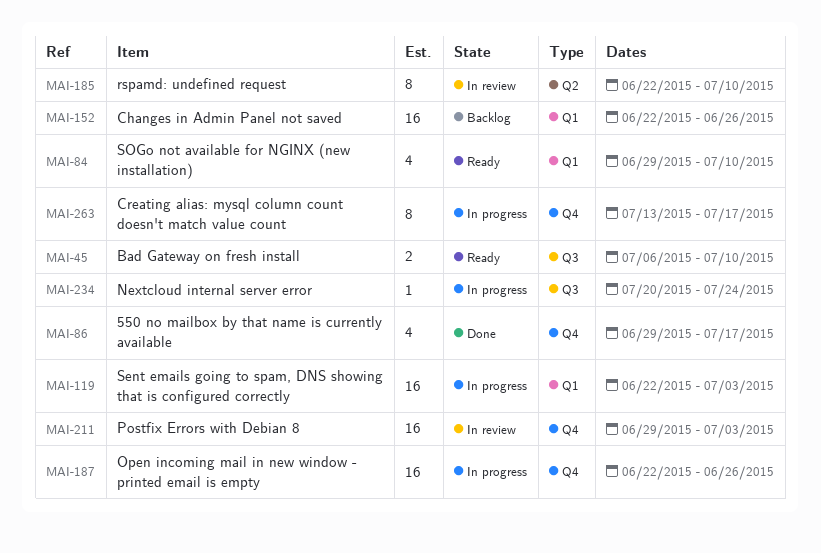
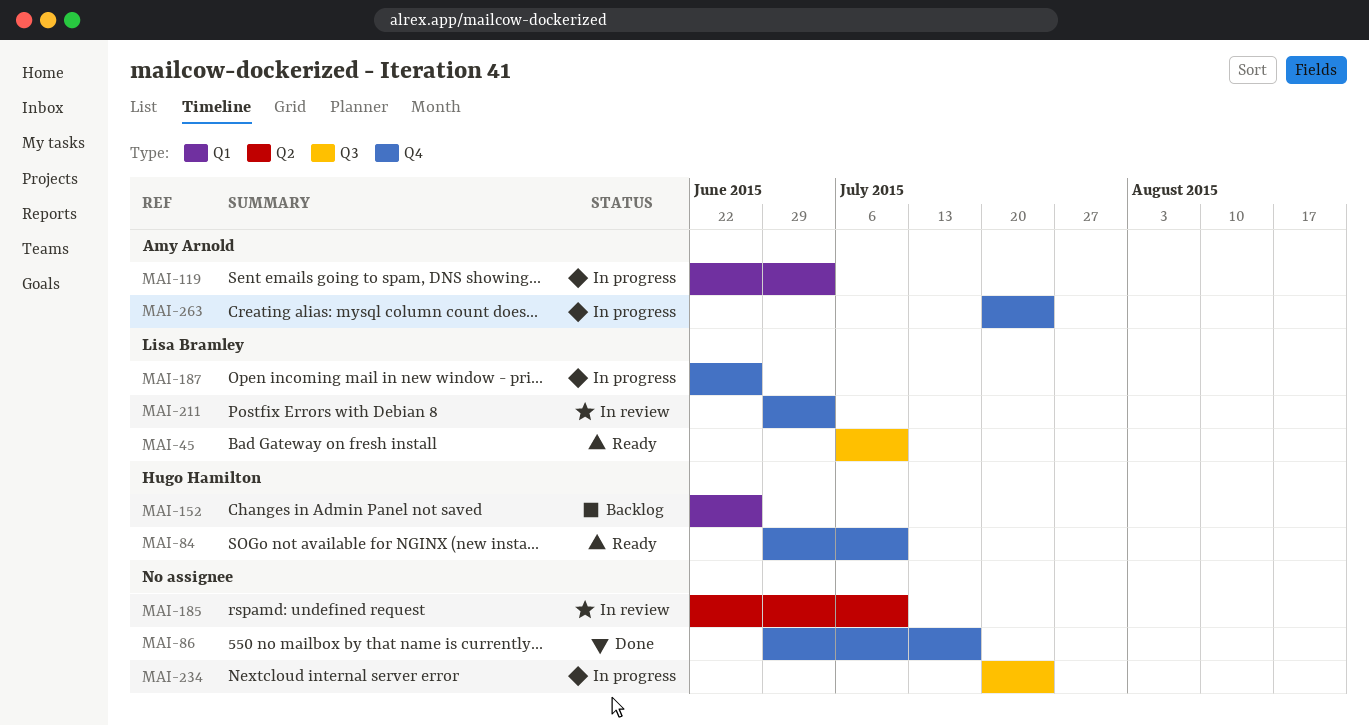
MAI-84, label: Q1 -> Q4
MAI-263, start: Jul 13 -> Jul 20
MAI-263, due: Jul 17 -> Jul 24

